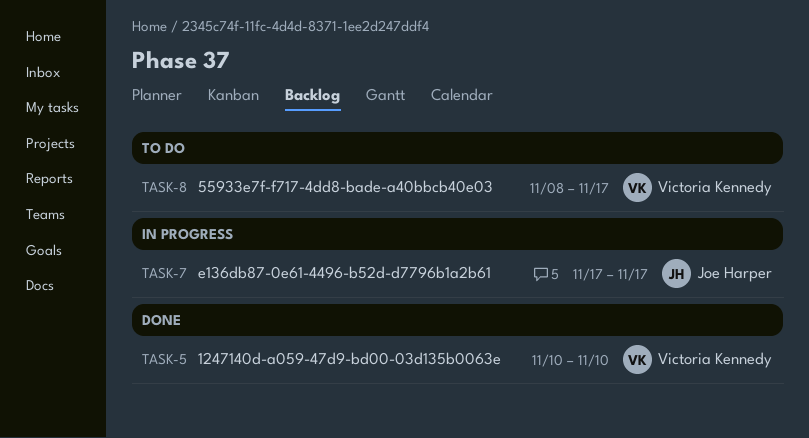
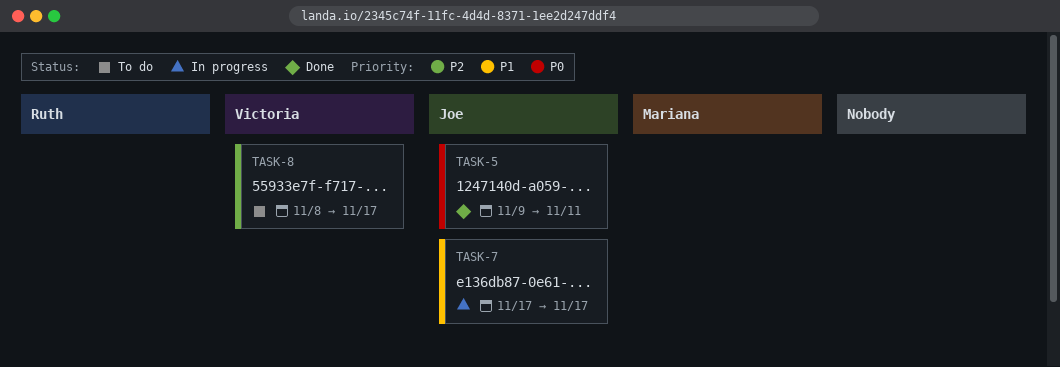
TASK-5, owner: Victoria Kennedy -> Joe Harper
TASK-5, start: Nov 10 -> Nov 9
TASK-5, due: Nov 10 -> Nov 11

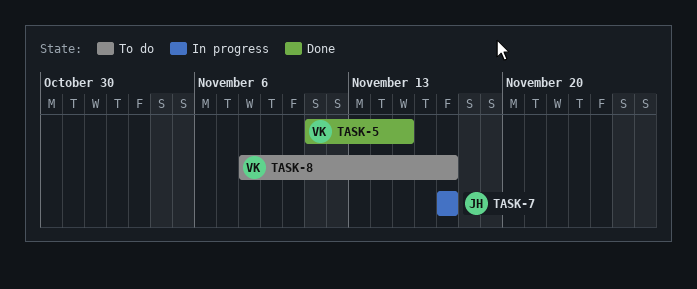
TASK-5, owner: Joe -> Victoria
TASK-5, start: Nov 9 -> Nov 11
TASK-5, due: Nov 11 -> Nov 15

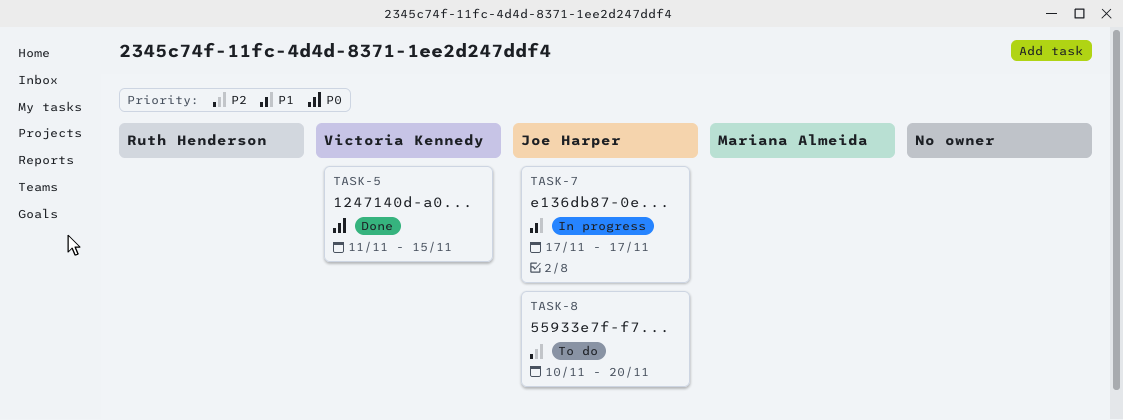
TASK-8, owner: Victoria Kennedy -> Joe Harper
TASK-8, start: Nov 8 -> Nov 10
TASK-8, due: Nov 17 -> Nov 20

